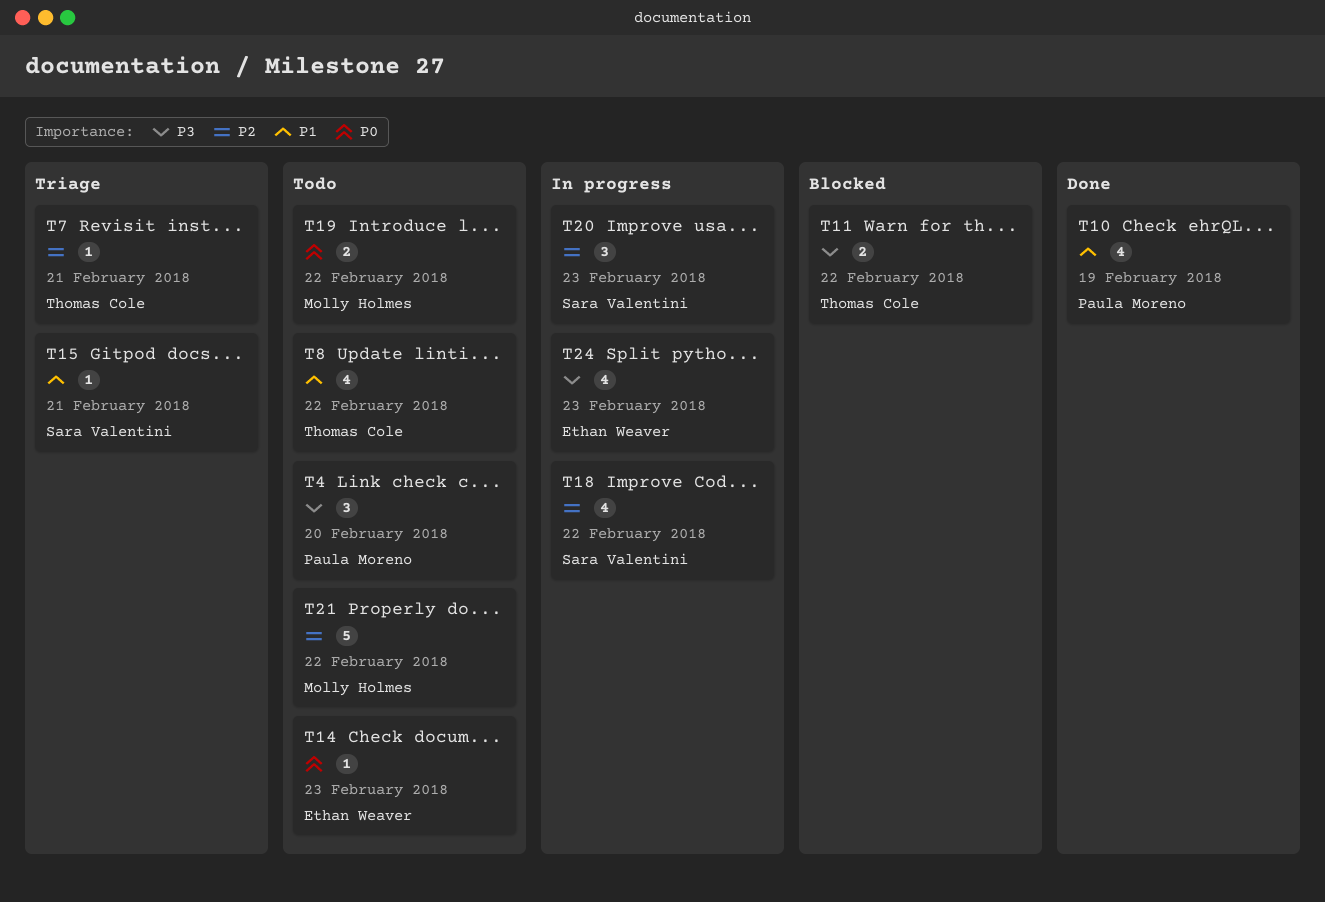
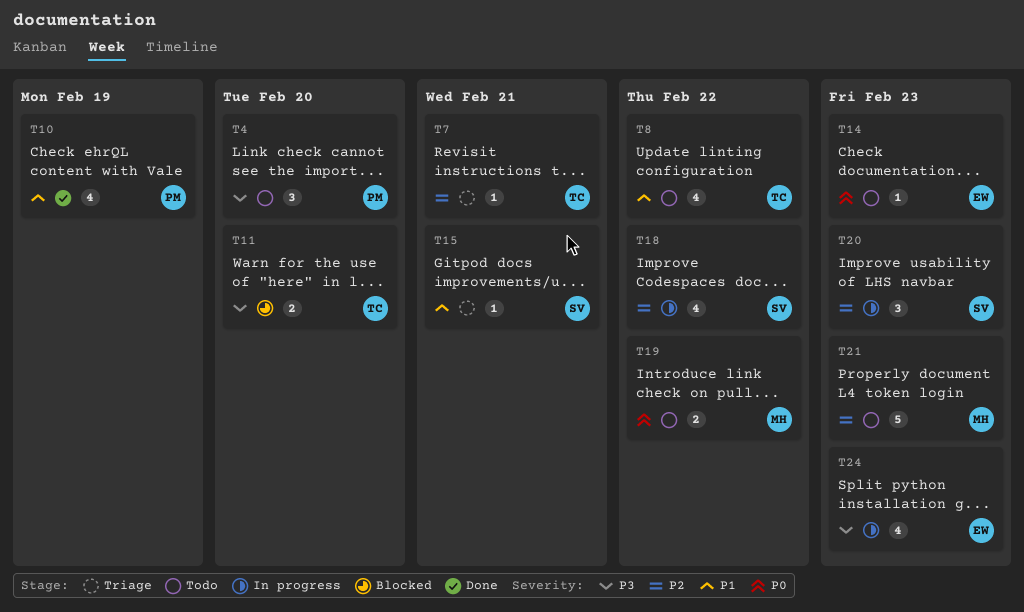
T11, due: Feb 22 -> Feb 20
T21, due: Feb 22 -> Feb 23

